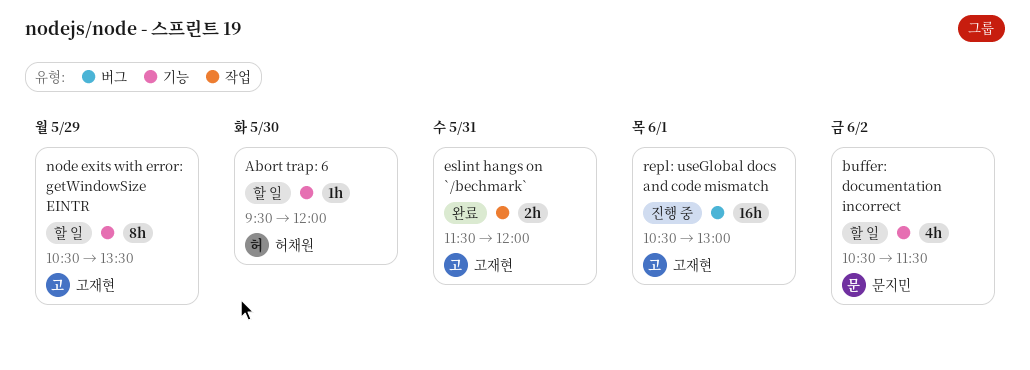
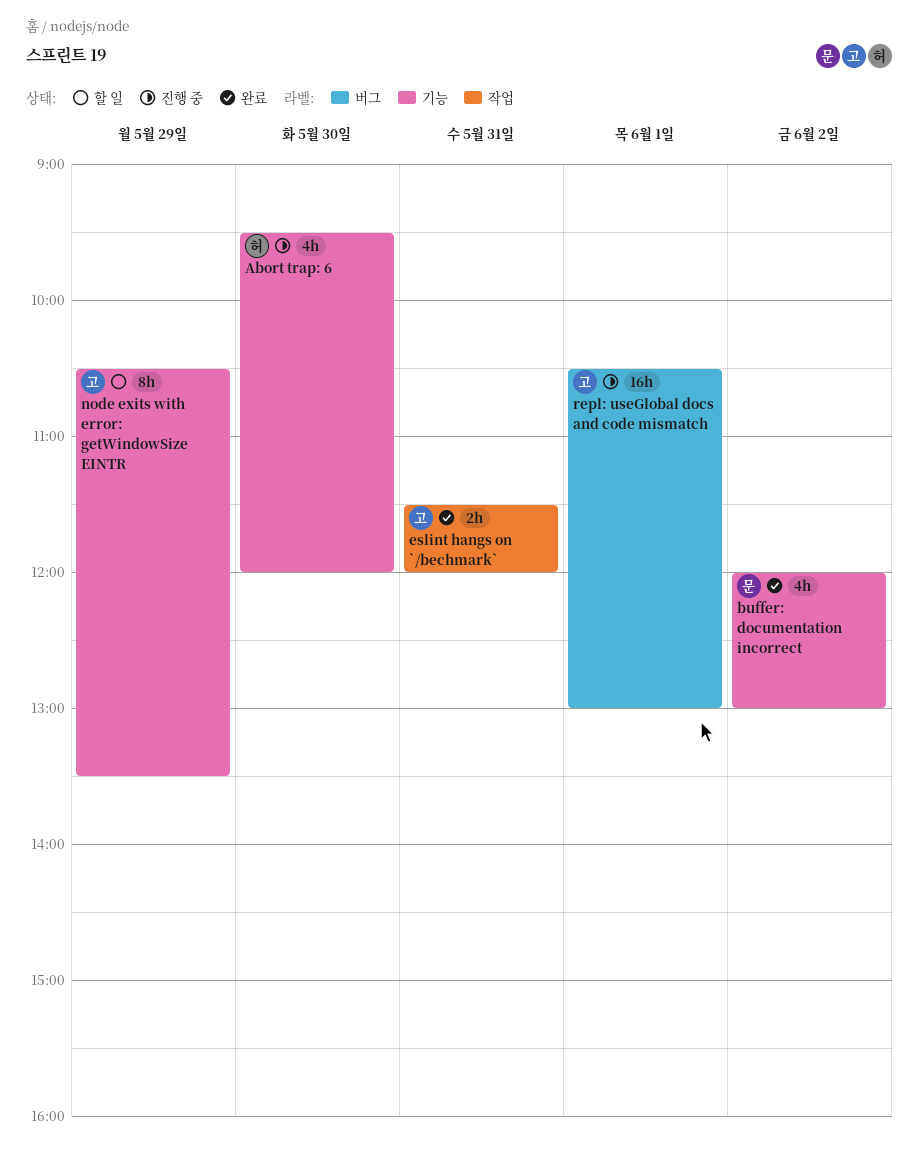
Abort trap: 6, status: 할 일 -> 진행 중
Abort trap: 6, estimate: 1h -> 4h
buffer: documentation incorrect, status: 할 일 -> 완료
buffer: documentation incorrect, begins: 10:30 -> 12:00
buffer: documentation incorrect, ends: 11:30 -> 13:00

